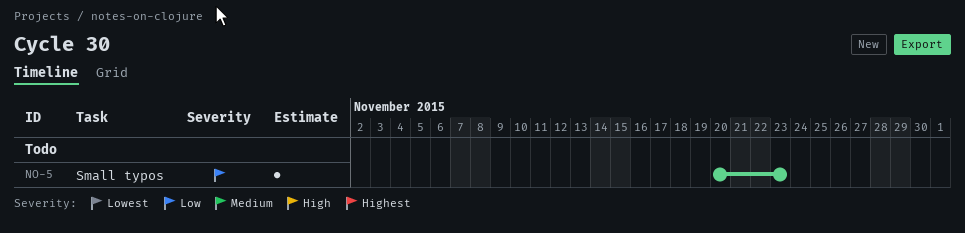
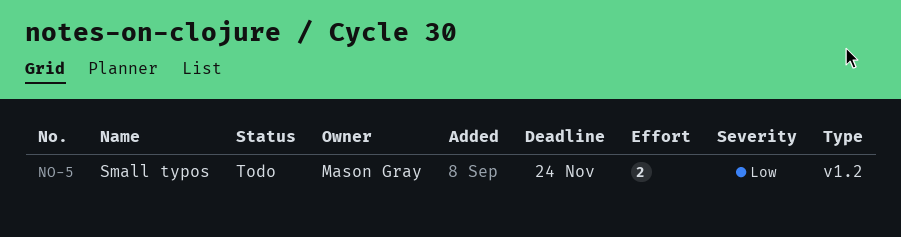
NO-5, estimate: 1 -> 2
NO-5, due: Nov 23 -> Nov 24

